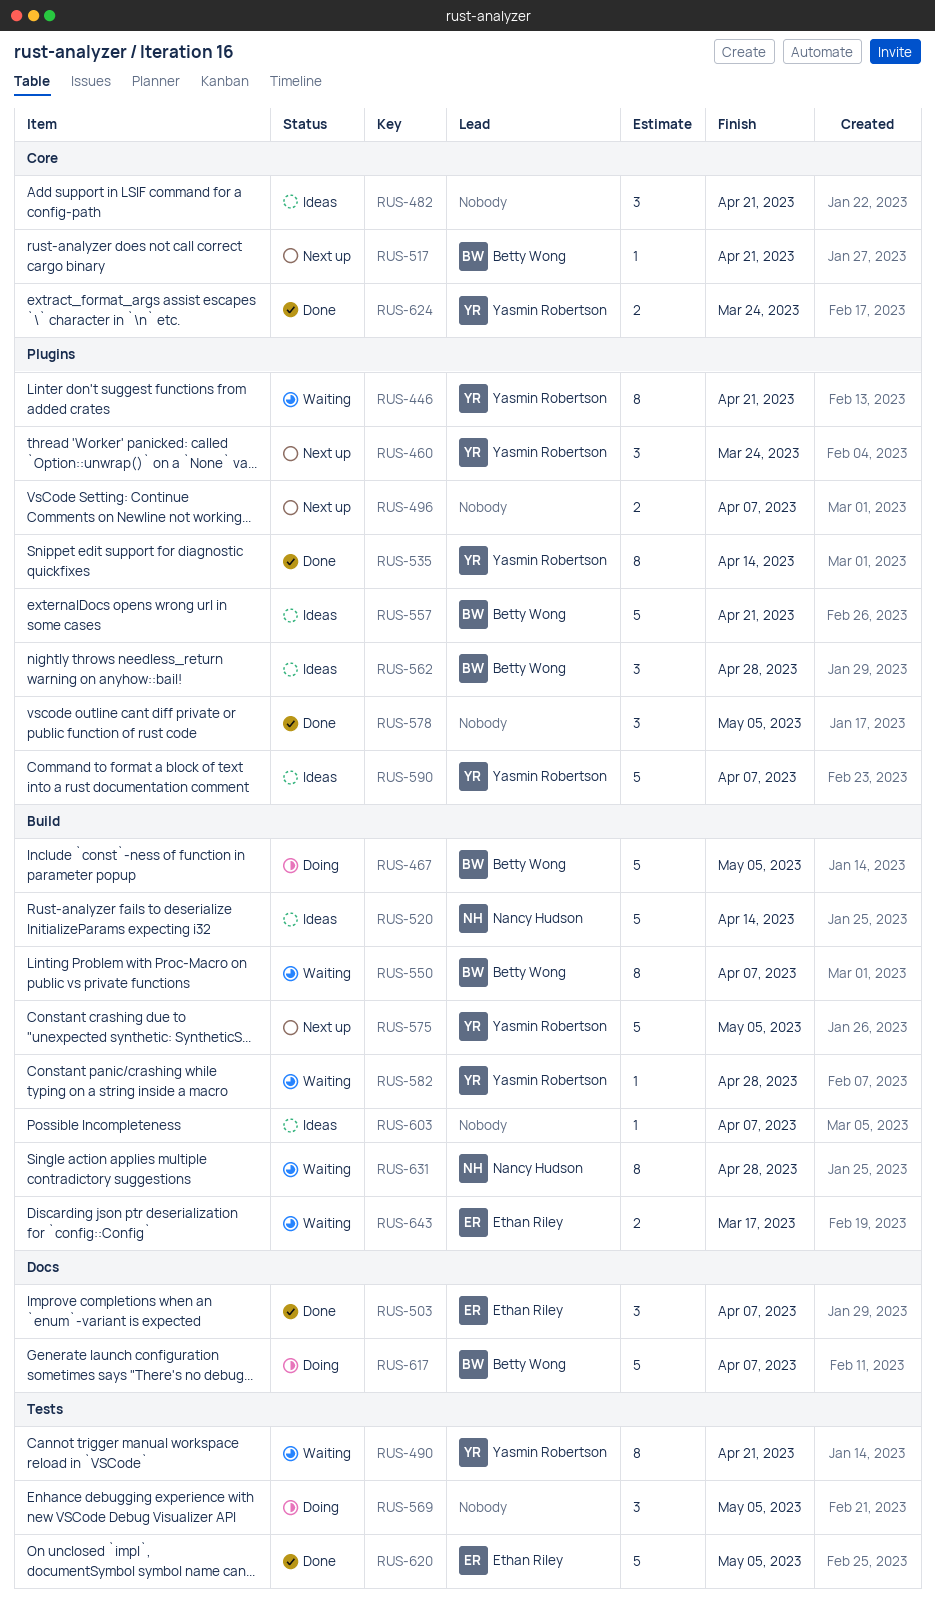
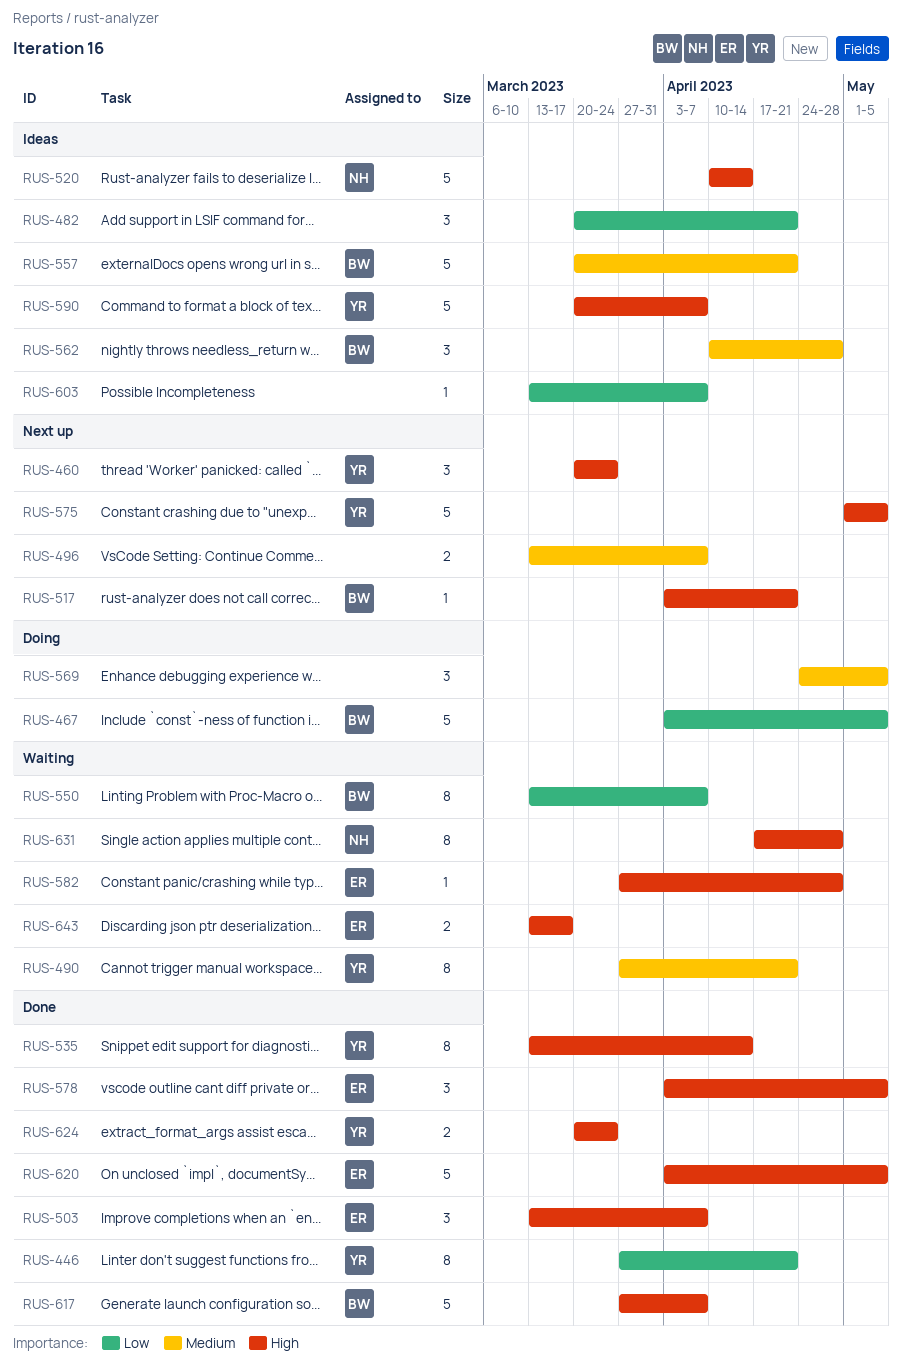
RUS-446, status: Waiting -> Done
RUS-578, owner: none -> Ethan Riley
RUS-582, owner: Yasmin Robertson -> Ethan Riley
RUS-617, status: Doing -> Done

